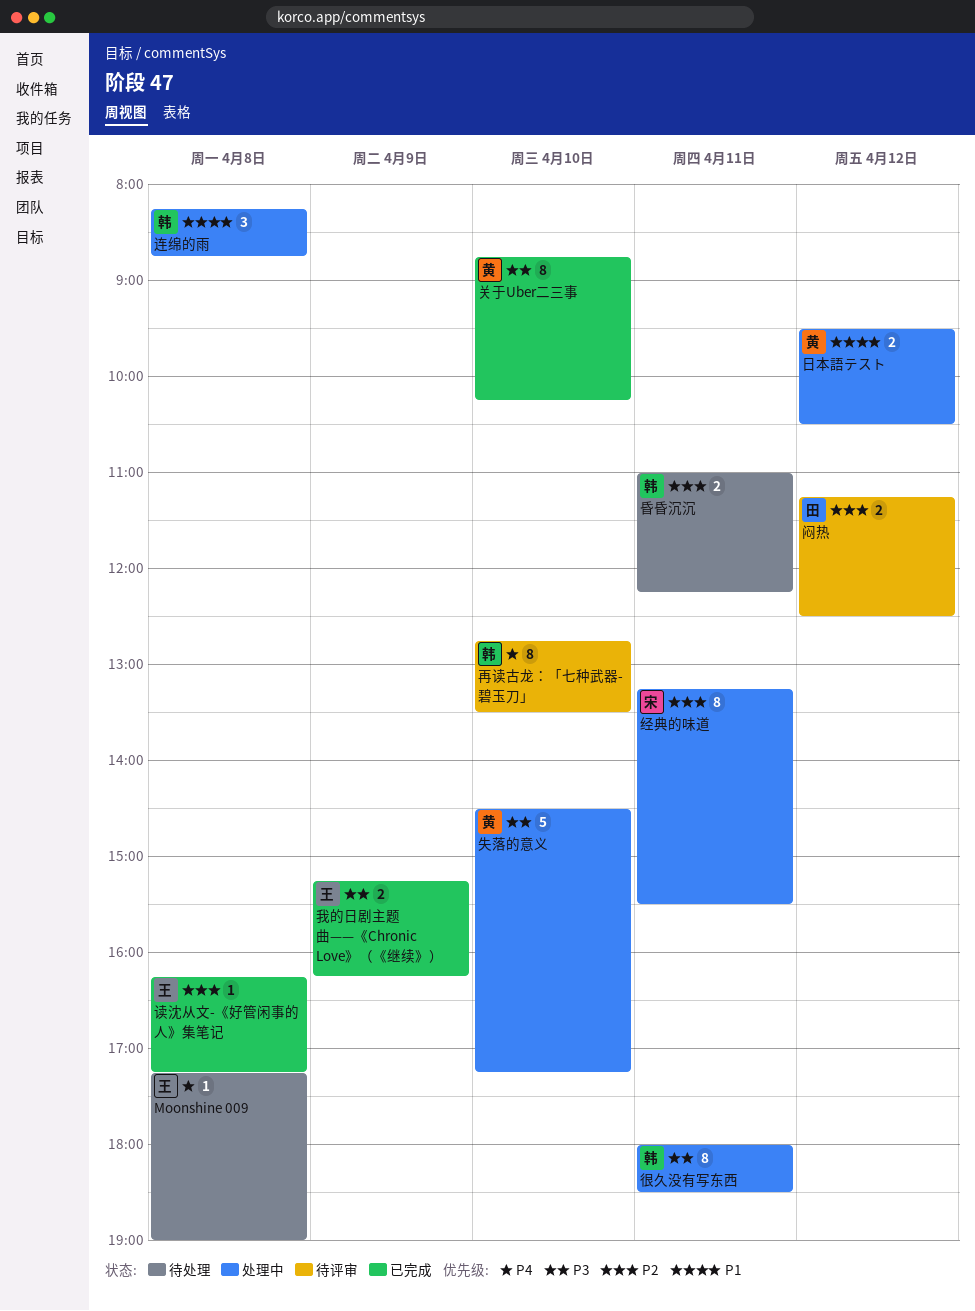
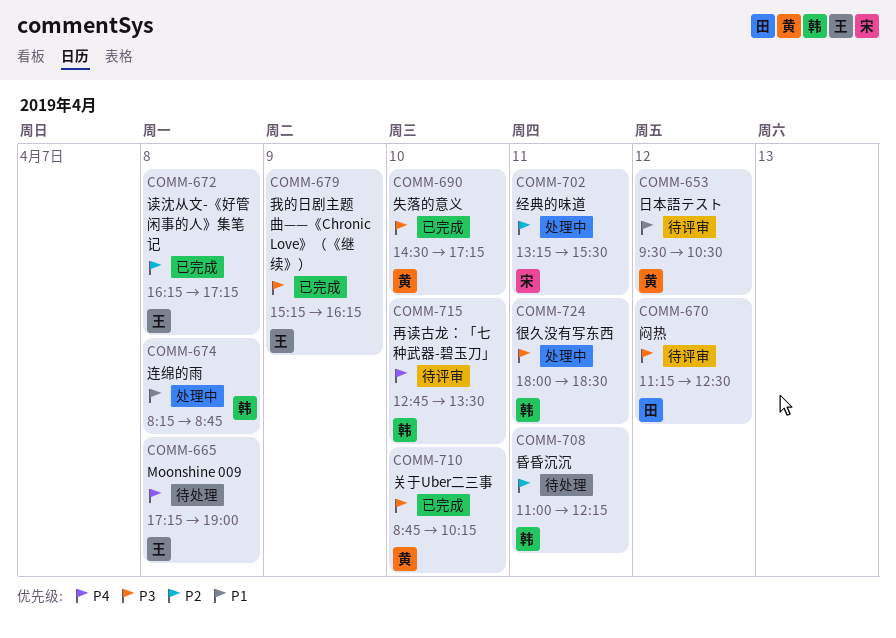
失落的意义, status: 处理中 -> 已完成
日本語テスト, status: 处理中 -> 待评审
闷热, priority: P2 -> P3

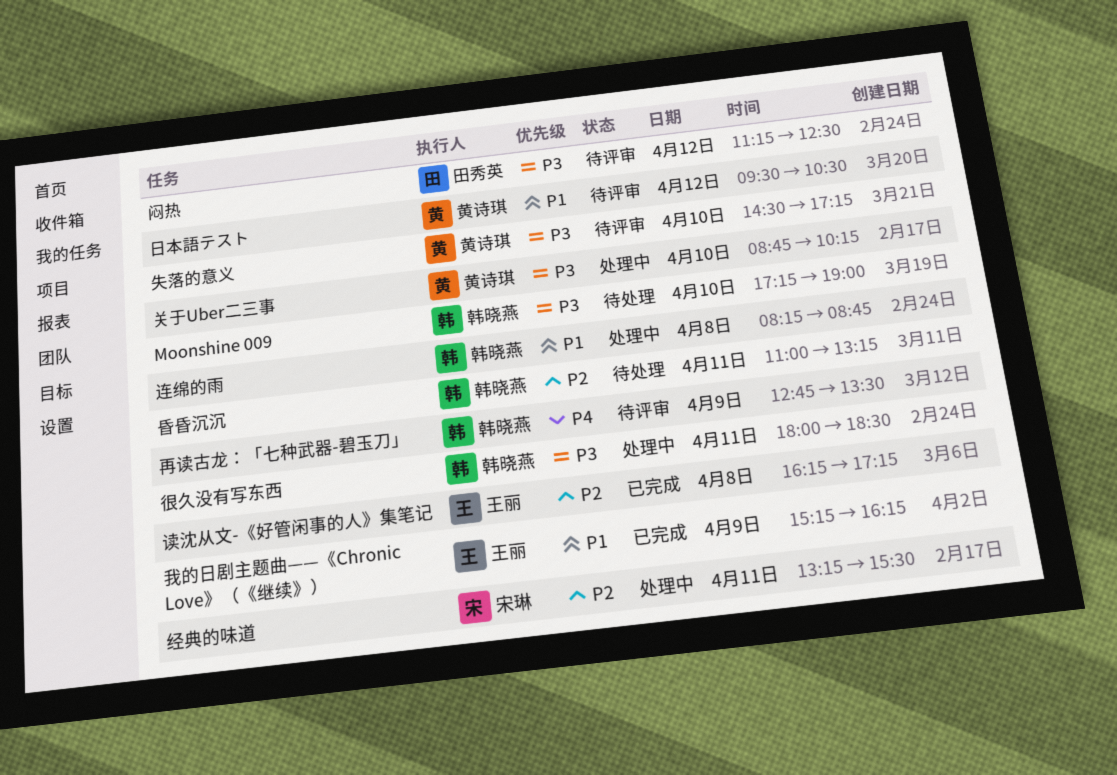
Moonshine 009, owner: 王丽 -> 韩晓燕
Moonshine 009, priority: P4 -> P3
Moonshine 009, day: Apr 8 -> Apr 10
关于Uber二三事, status: 已完成 -> 处理中
再读古龙：「七种武器-碧玉刀」, day: Apr 10 -> Apr 9
失落的意义, status: 已完成 -> 待评审
我的日剧主题曲——《Chronic Love》（《继续》）, priority: P3 -> P1
昏昏沉沉, ends: 12:15 -> 13:15

